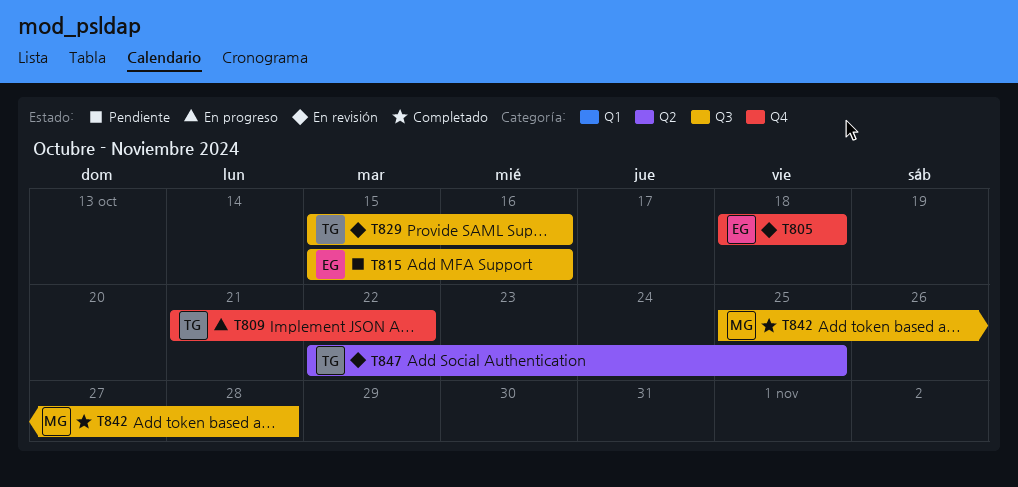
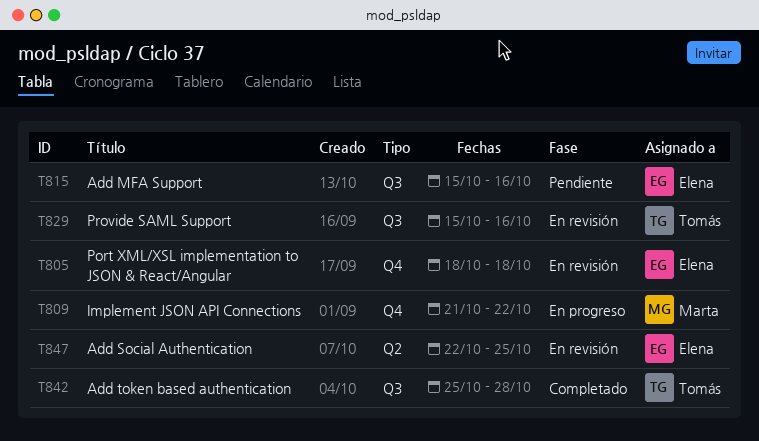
T809, owner: Tomás -> Marta
T842, owner: Marta -> Tomás
T847, owner: Tomás -> Elena

